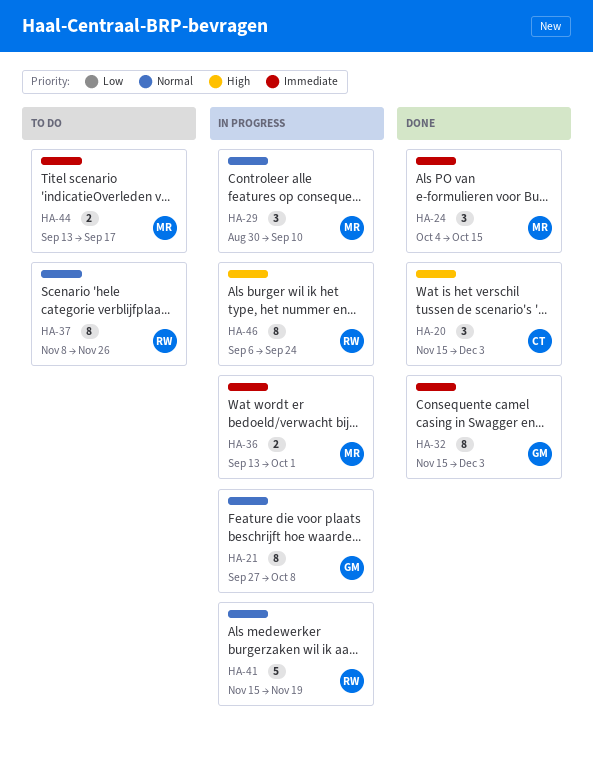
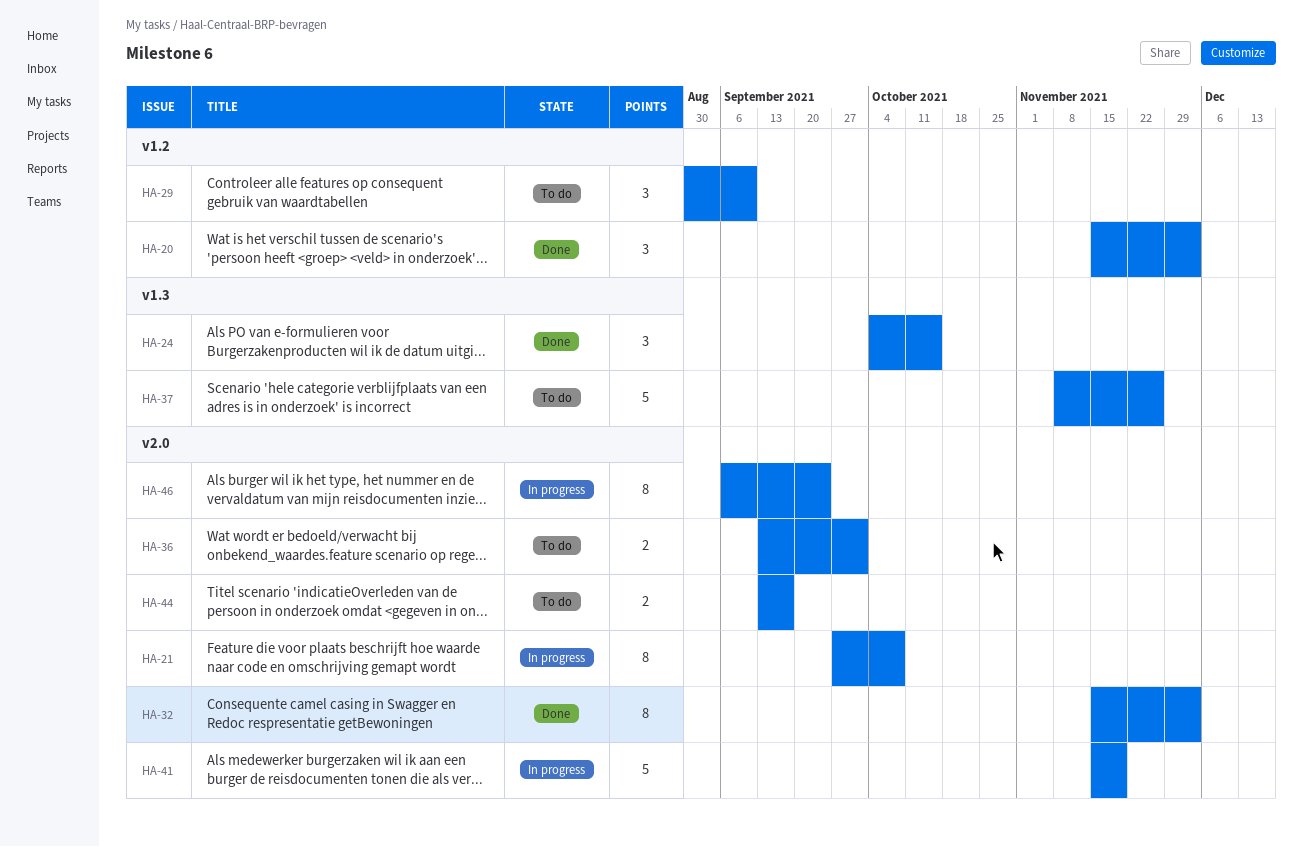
HA-29, status: In progress -> To do
HA-36, status: In progress -> To do
HA-37, estimate: 8 -> 5

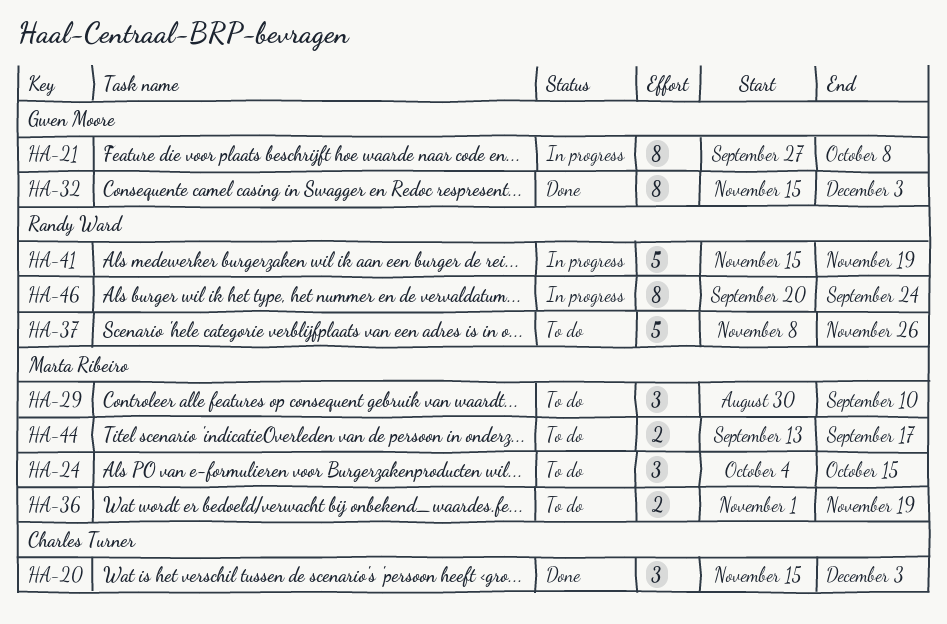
HA-24, status: Done -> To do
HA-36, start: Sep 13 -> Nov 1
HA-36, due: Oct 1 -> Nov 19
HA-46, start: Sep 6 -> Sep 20

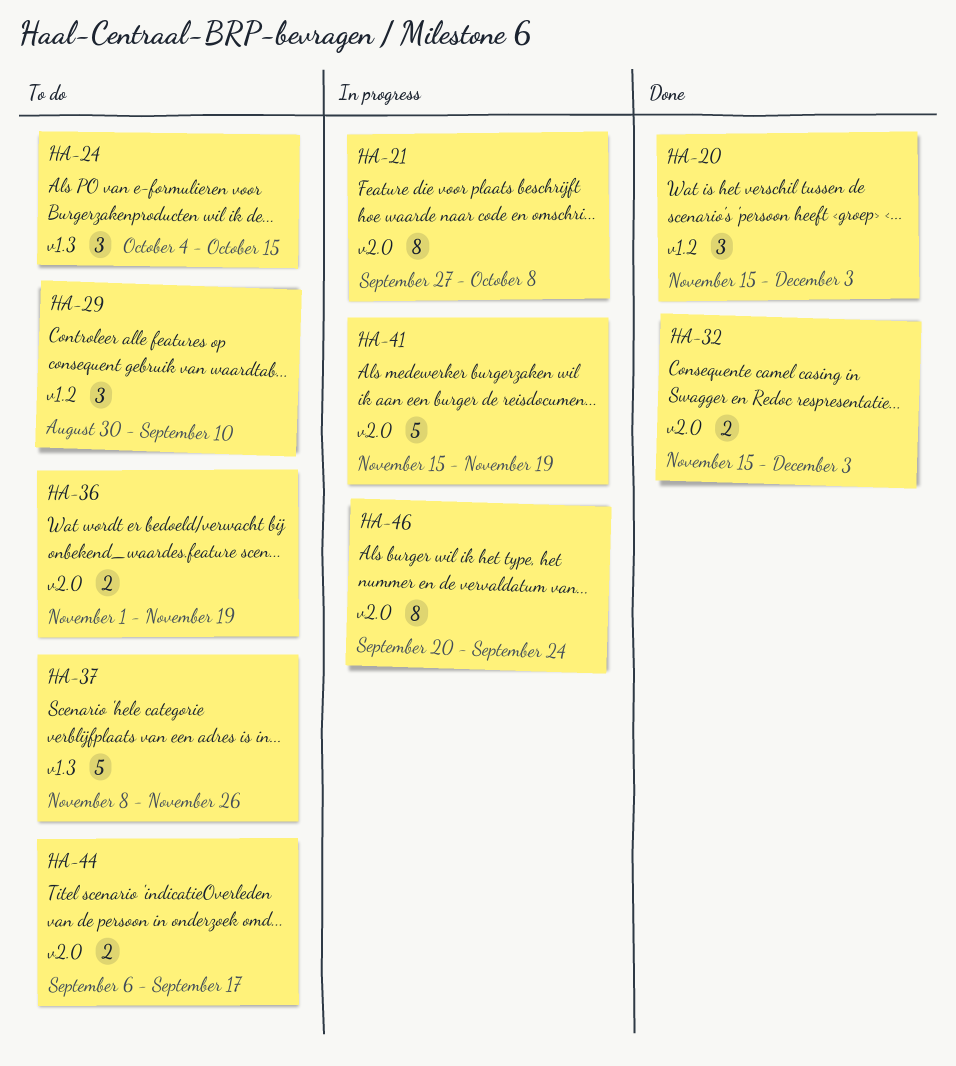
HA-32, estimate: 8 -> 2
HA-44, start: Sep 13 -> Sep 6

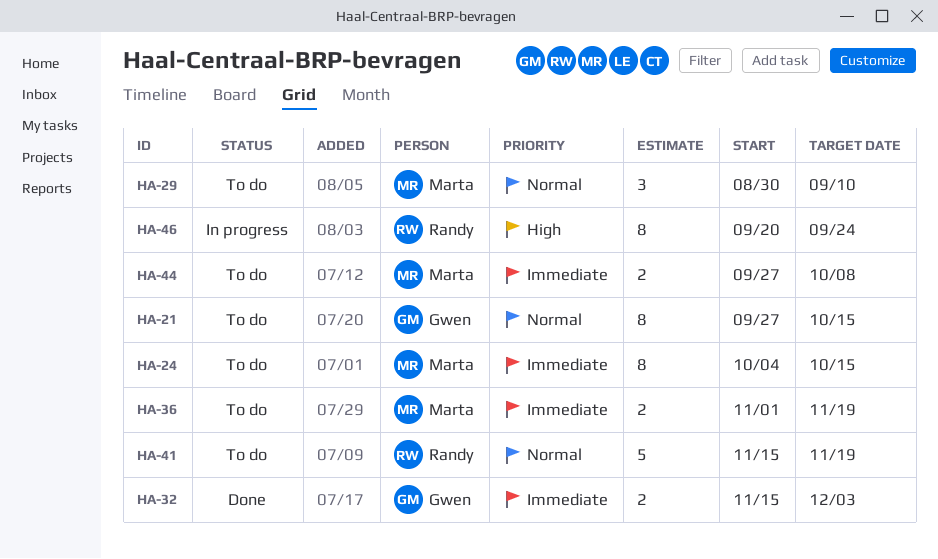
HA-20: present -> none
HA-21, status: In progress -> To do
HA-21, due: Oct 8 -> Oct 15
HA-24, estimate: 3 -> 8
HA-37: present -> none
HA-41, status: In progress -> To do
HA-44, start: Sep 6 -> Sep 27
HA-44, due: Sep 17 -> Oct 8

